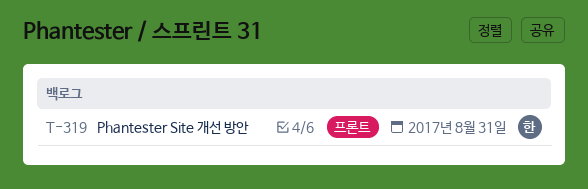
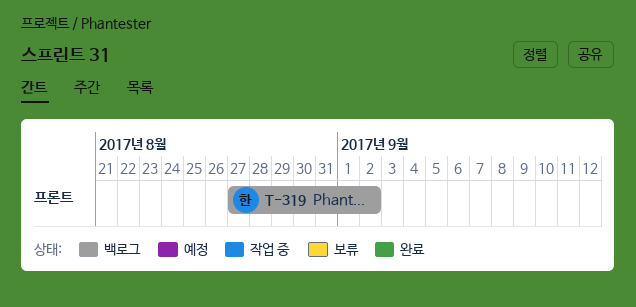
T-319, due: Aug 31 -> Sep 2

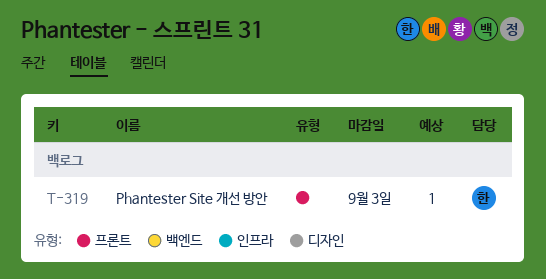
T-319, due: Sep 2 -> Sep 3

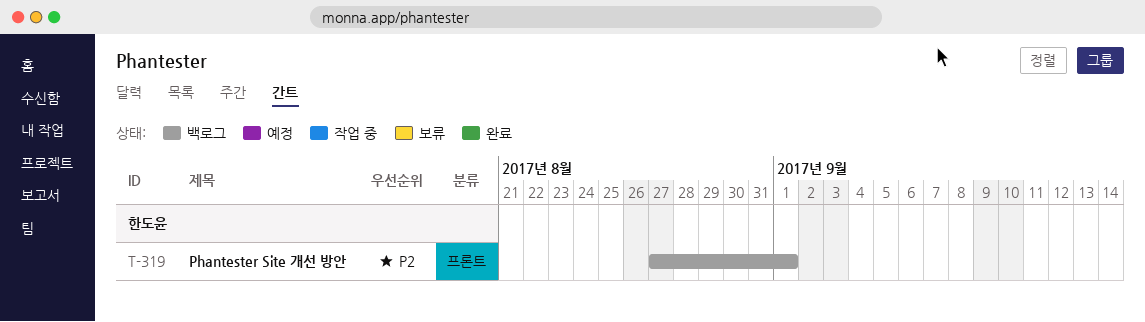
T-319, due: Sep 3 -> Sep 1

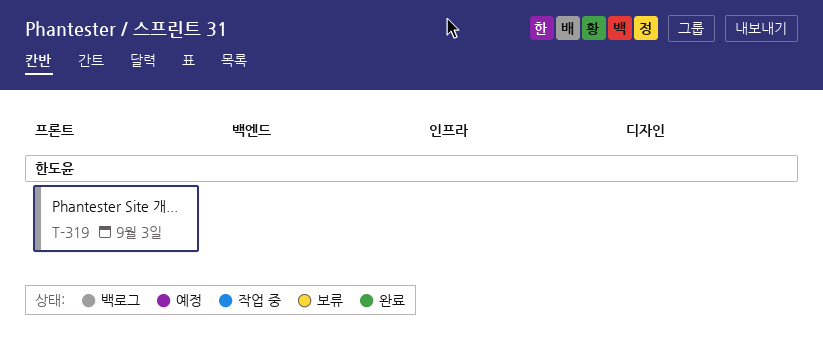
T-319, due: Sep 1 -> Sep 3

